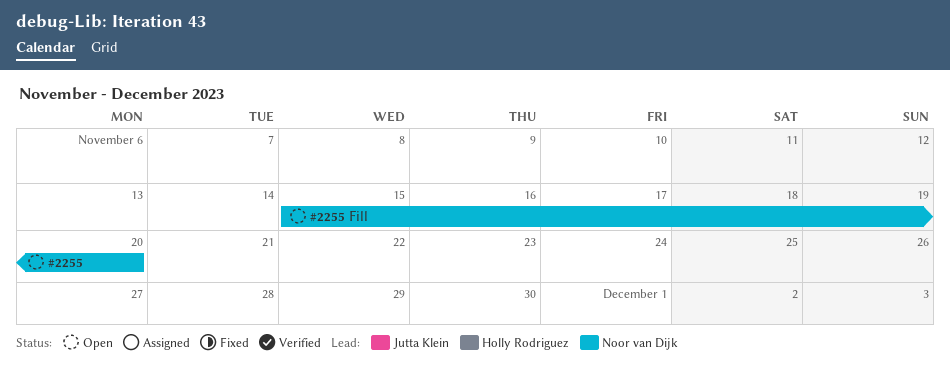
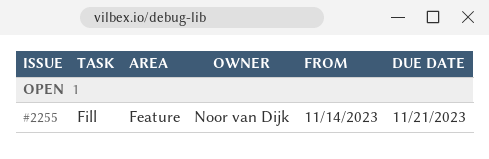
#2255, start: Nov 15 -> Nov 14
#2255, due: Nov 20 -> Nov 21

